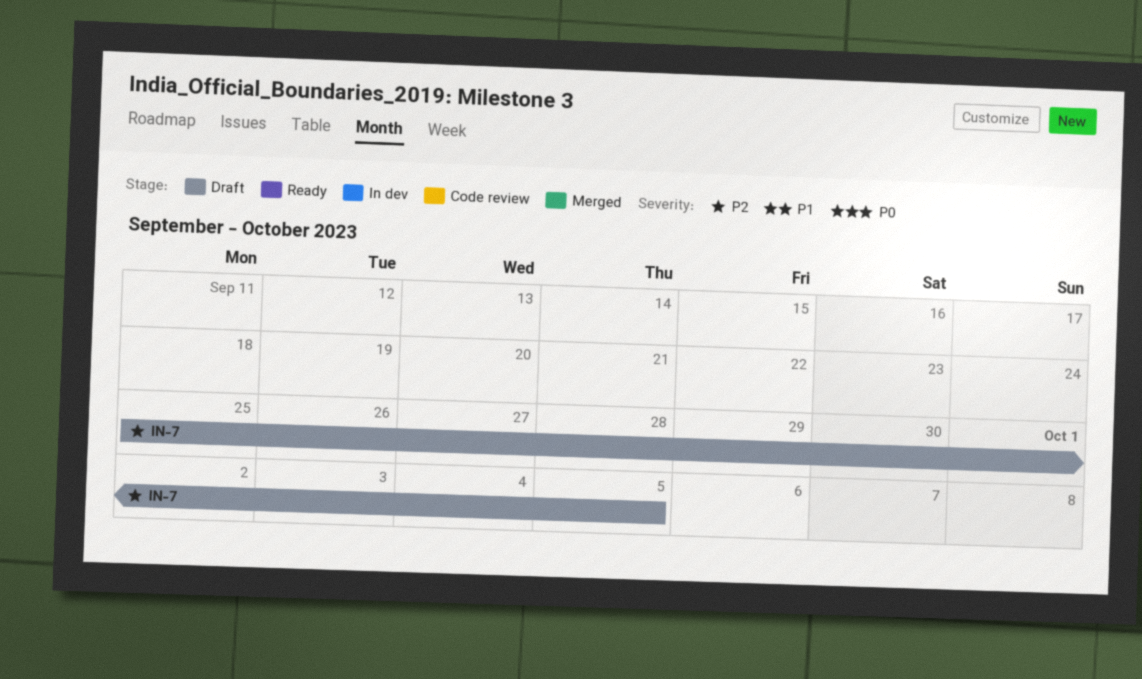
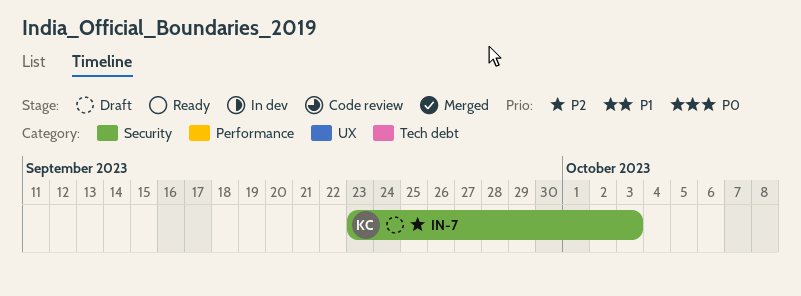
IN-7, start: Sep 25 -> Sep 23
IN-7, due: Oct 5 -> Oct 3

